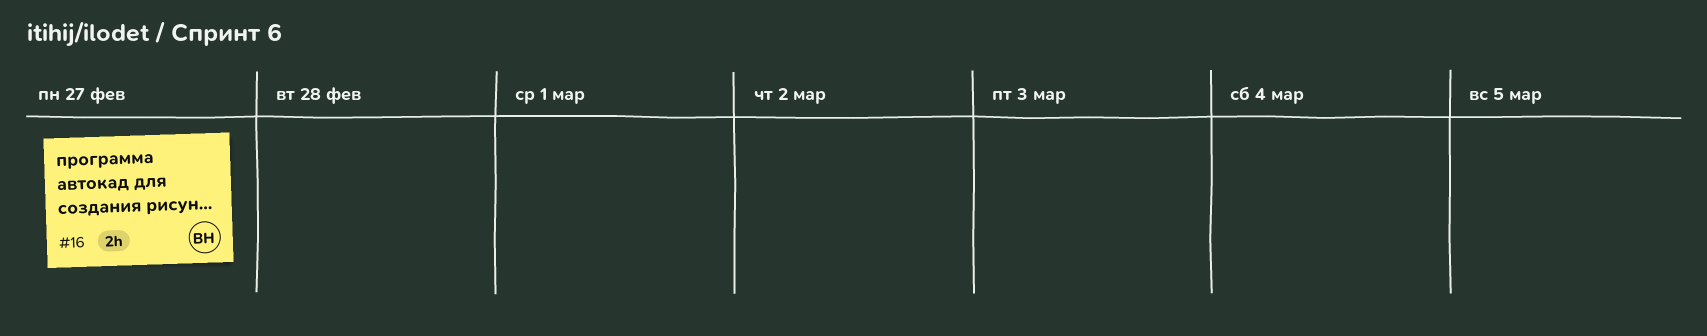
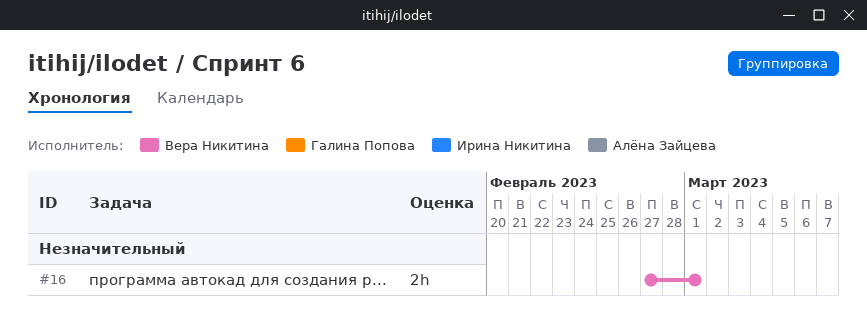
#16, due: Feb 27 -> Mar 1

